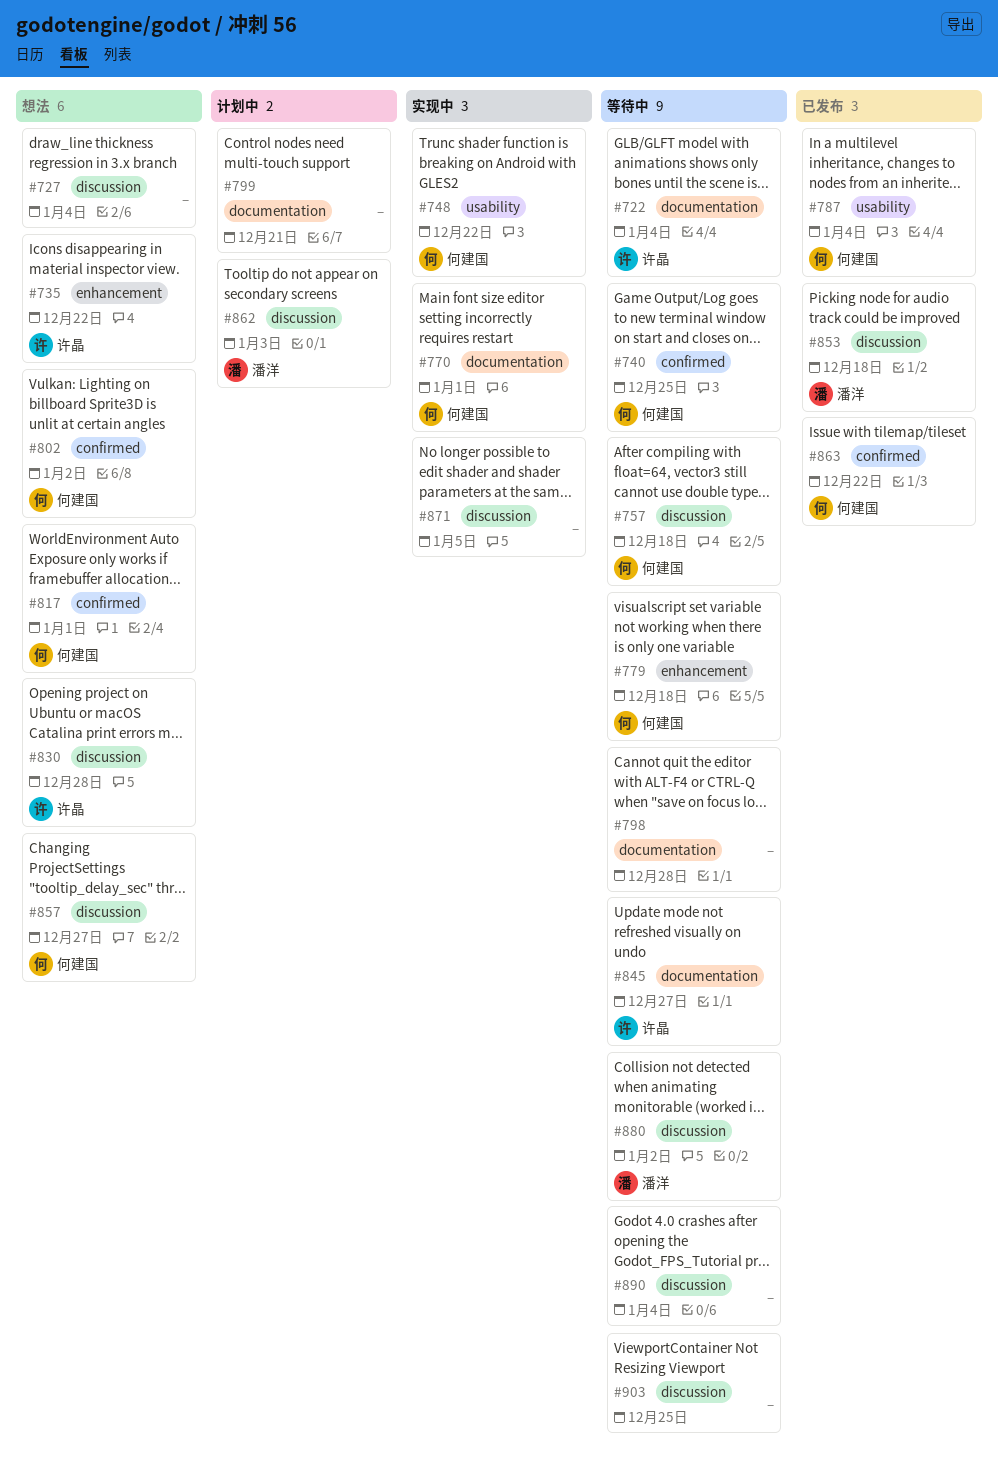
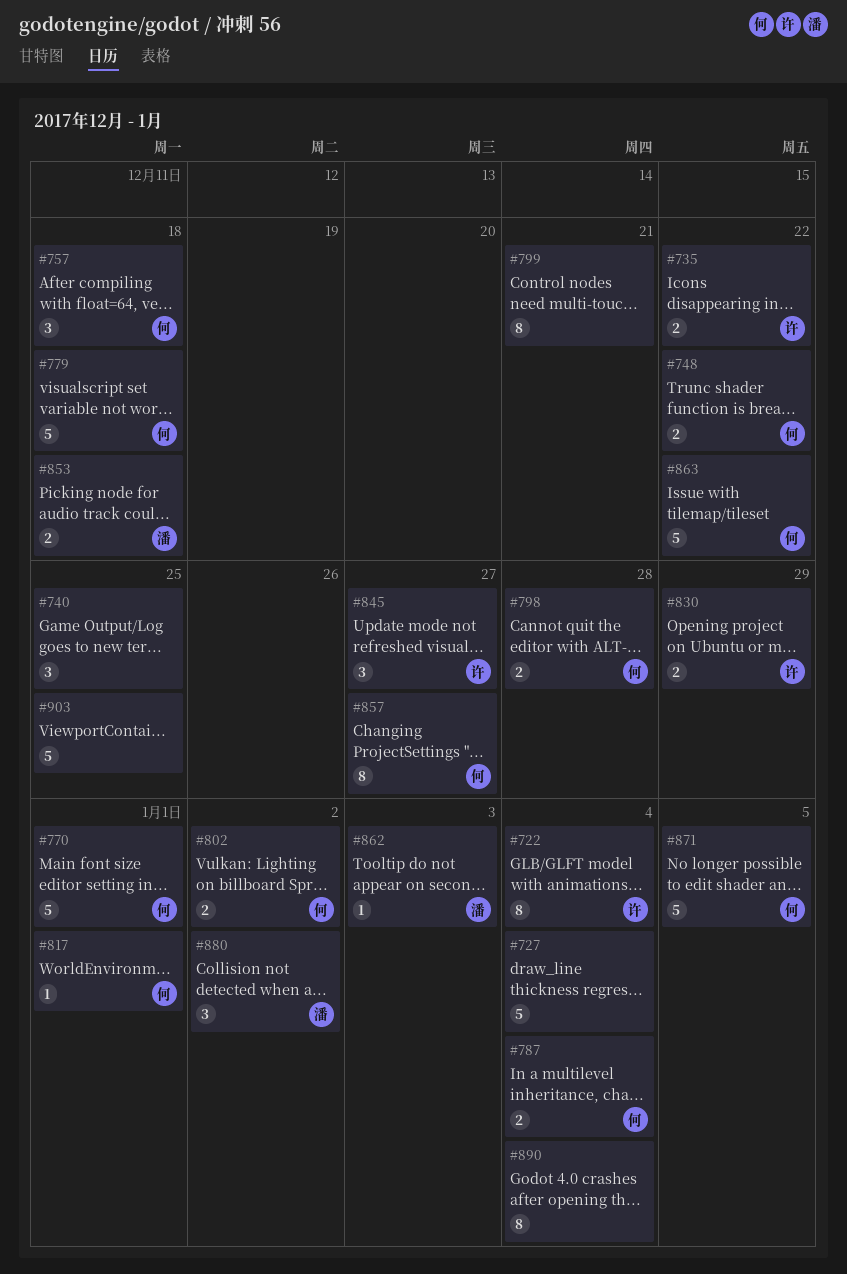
#740, owner: 何建国 -> none
#798, owner: none -> 何建国
#830, due: Dec 28 -> Dec 29
#871, owner: none -> 何建国

